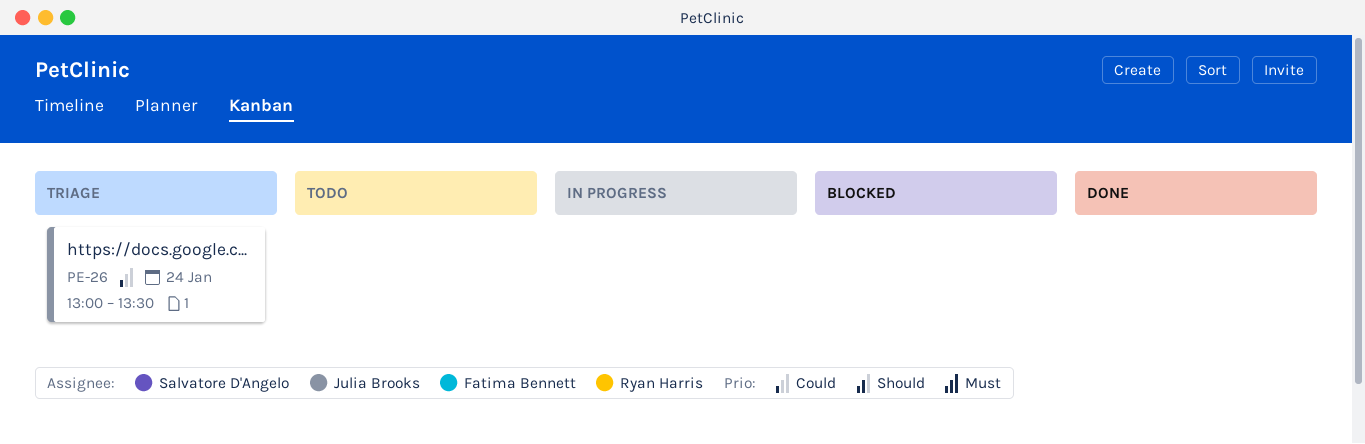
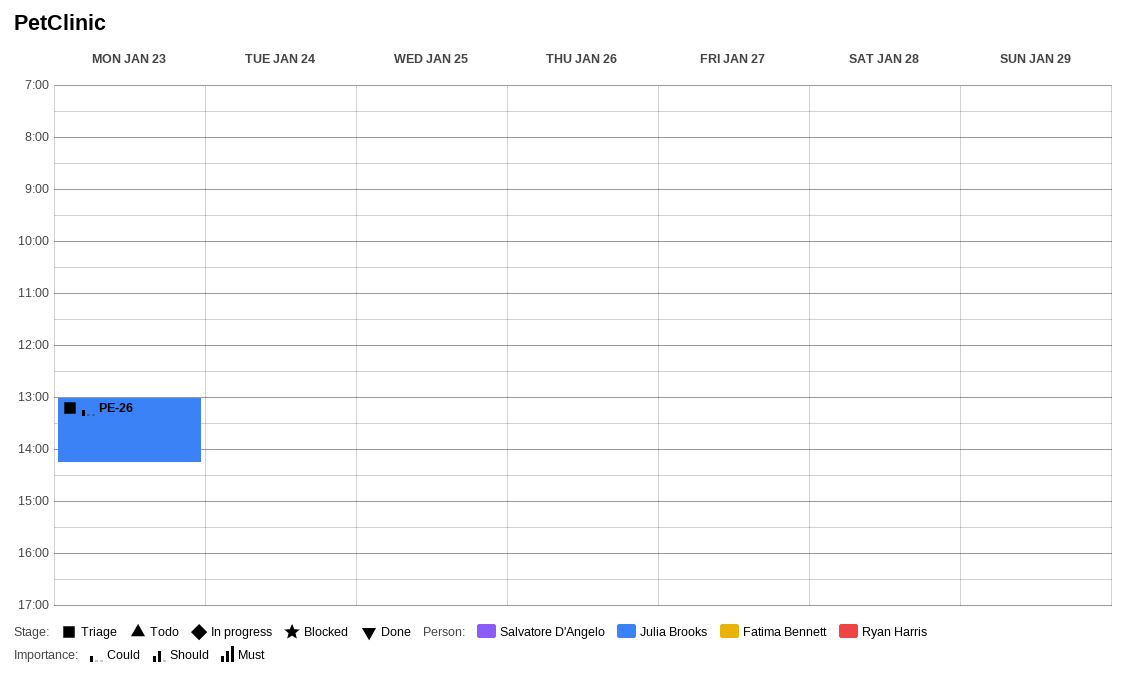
PE-26, day: Jan 24 -> Jan 23
PE-26, ends: 13:30 -> 14:15

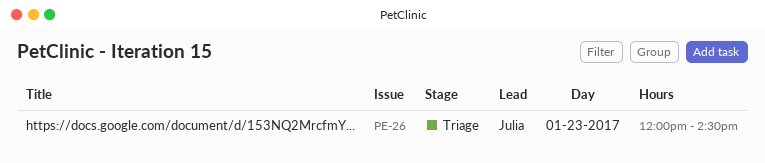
PE-26, begins: 13:00 -> 12:00
PE-26, ends: 14:15 -> 14:30

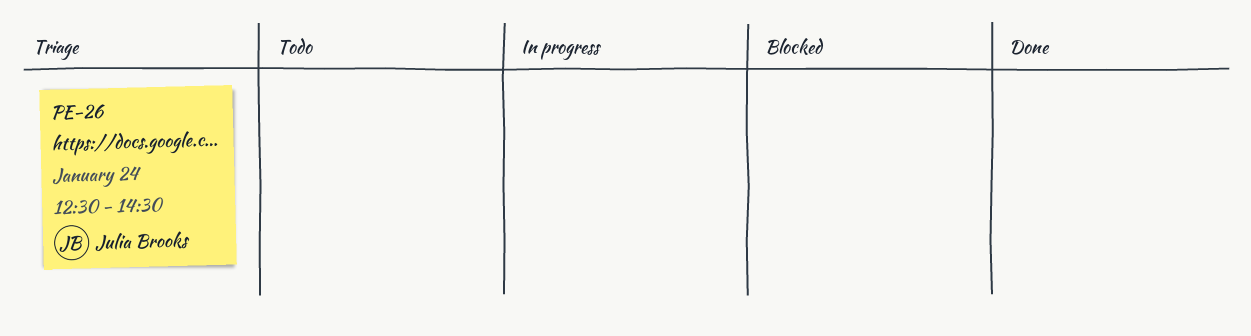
PE-26, day: Jan 23 -> Jan 24
PE-26, begins: 12:00 -> 12:30

